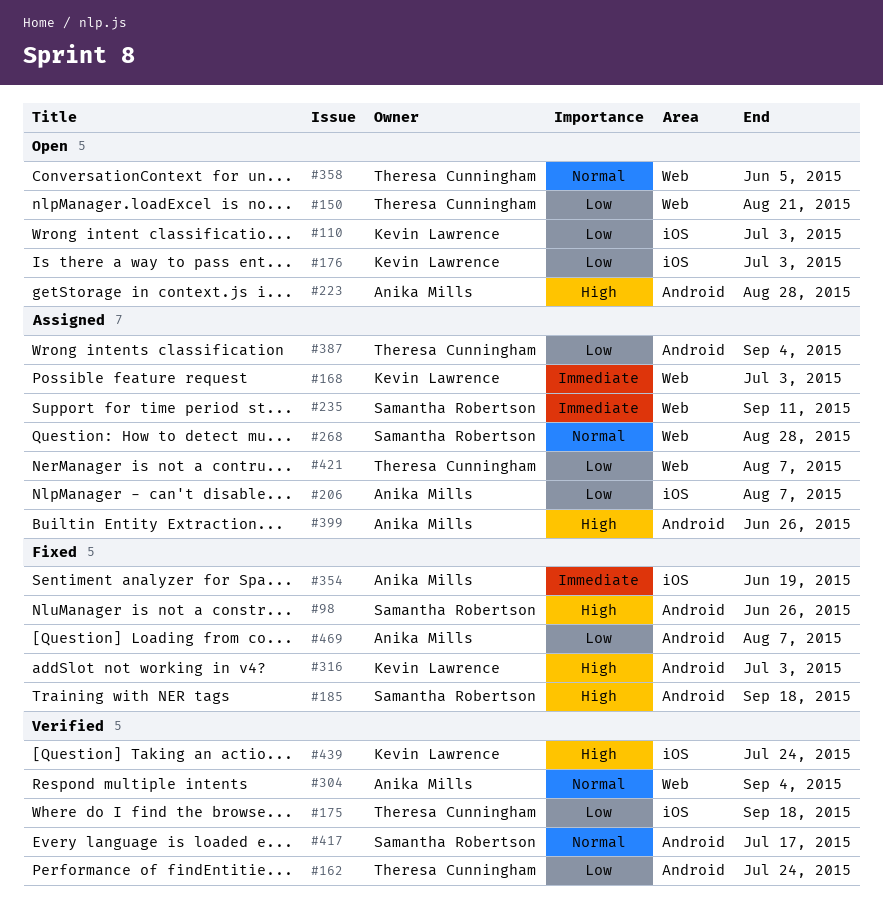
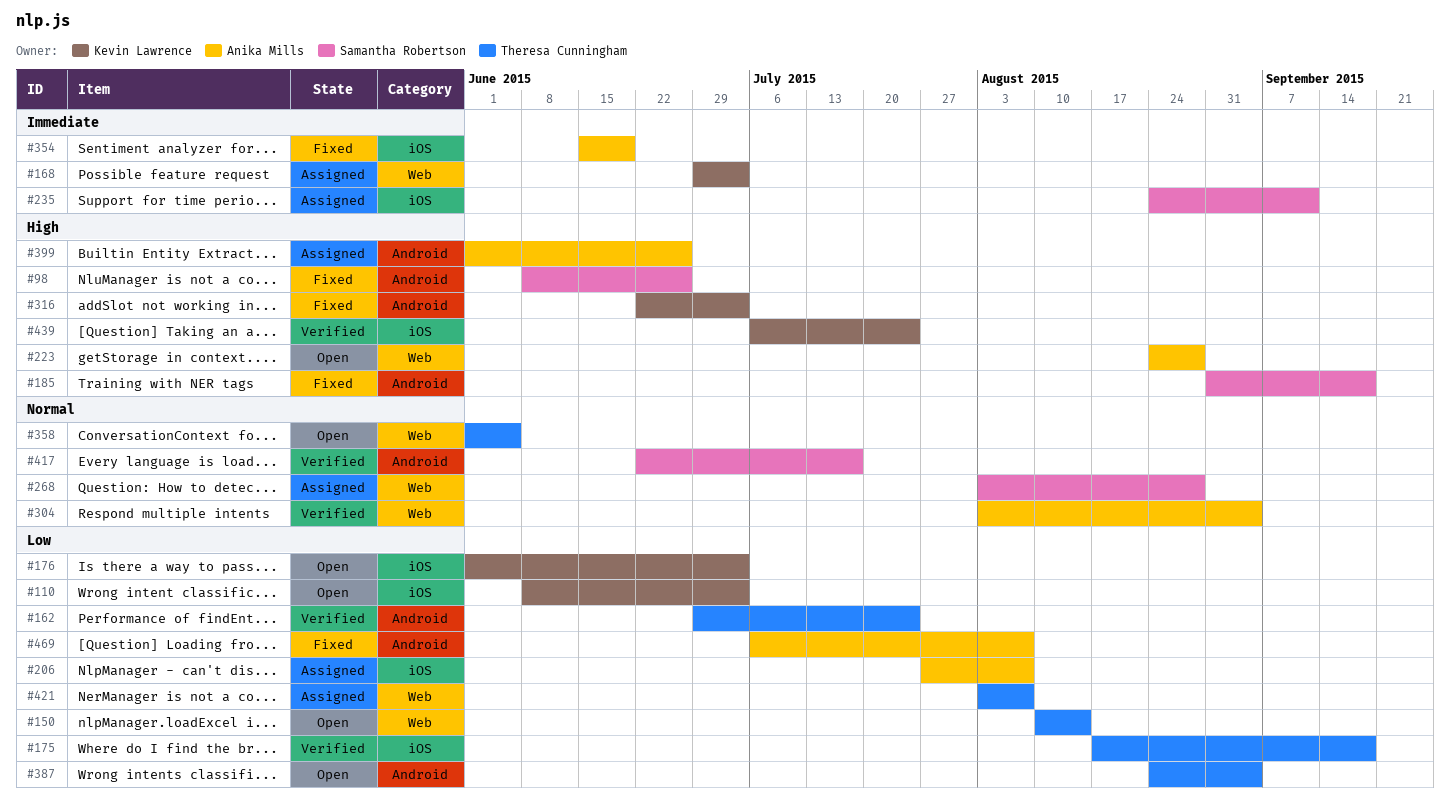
#150, due: Aug 21 -> Aug 14
#223, label: Android -> Web
#235, label: Web -> iOS
#387, status: Assigned -> Open

